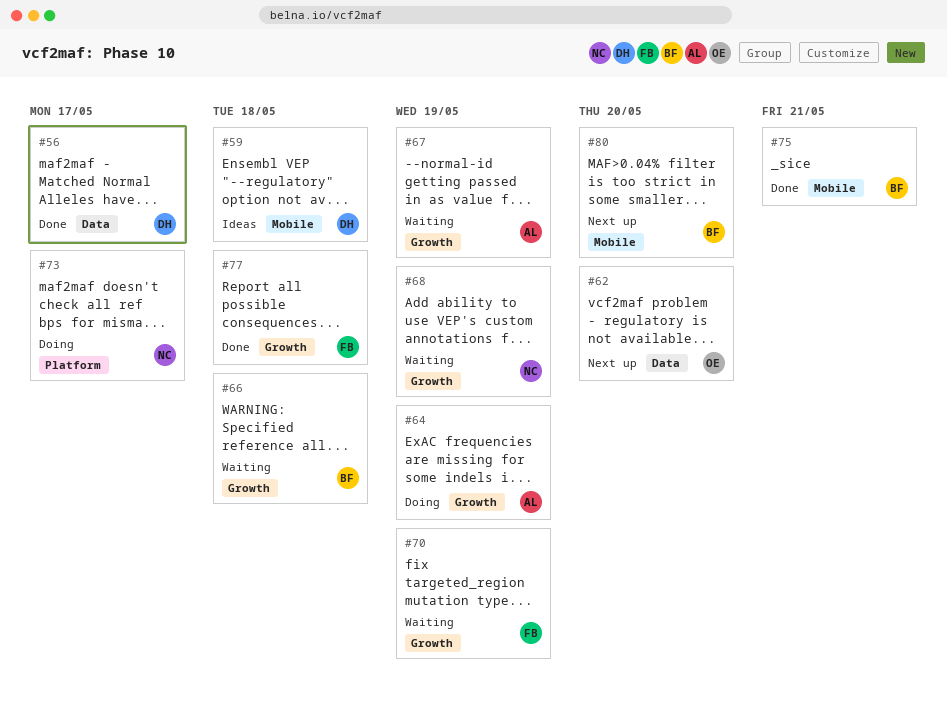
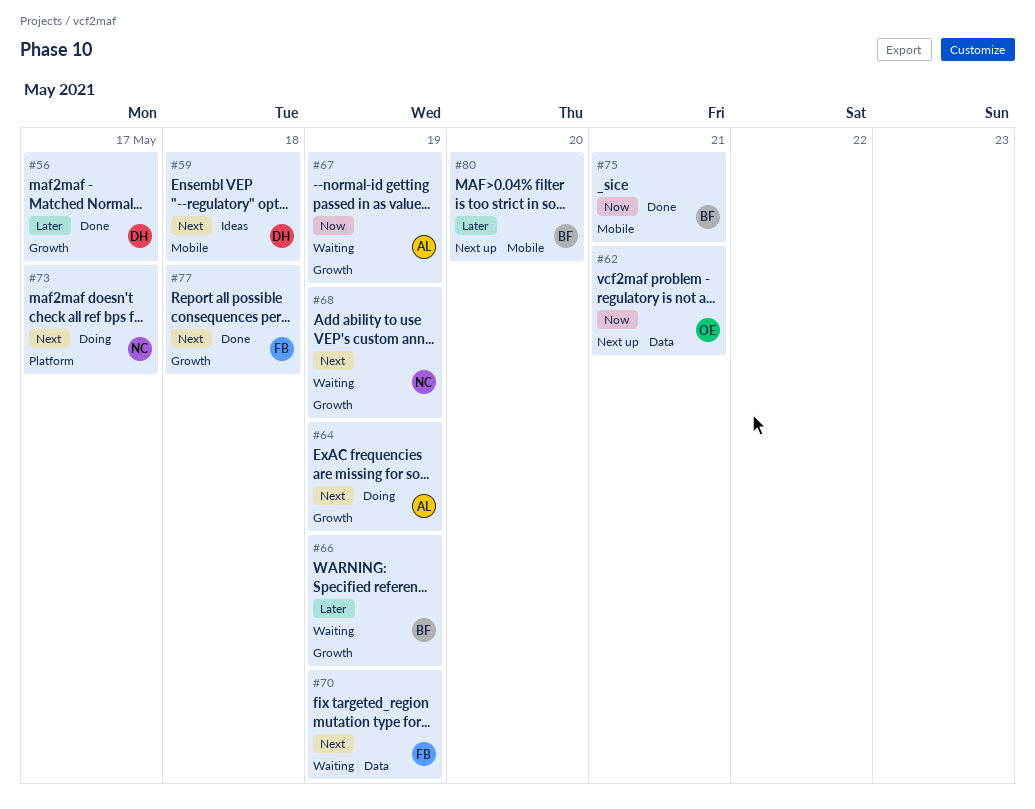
#56, label: Data -> Growth
#62, due: May 20 -> May 21
#66, due: May 18 -> May 19
#70, label: Growth -> Data

